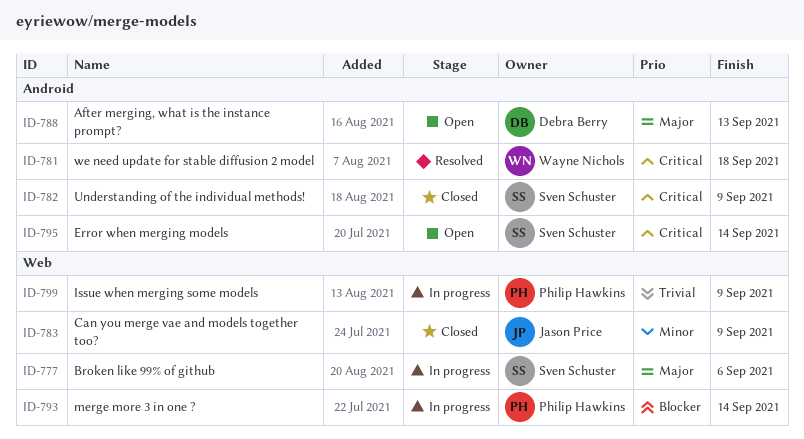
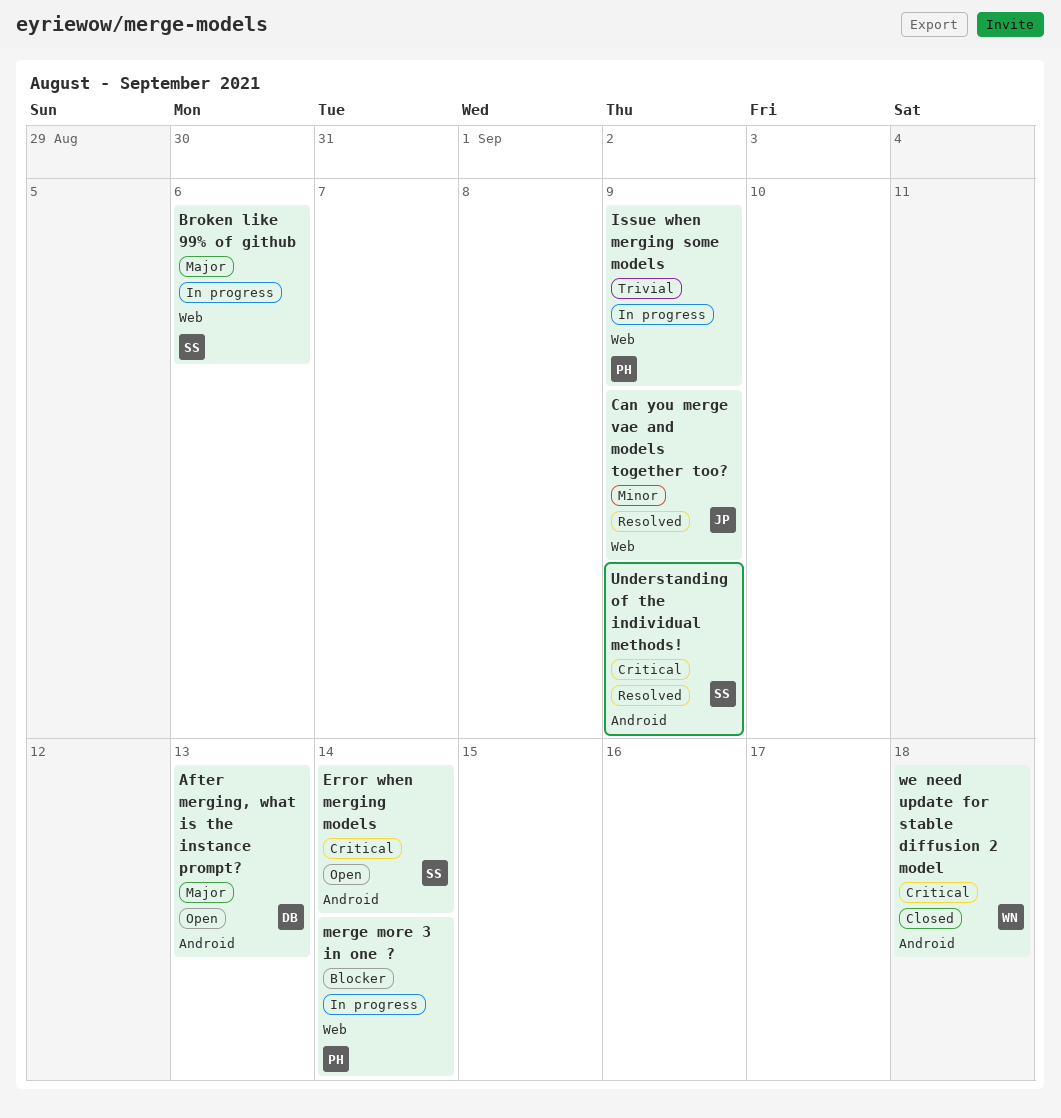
Can you merge vae and models together too?, status: Closed -> Resolved
Understanding of the individual methods!, status: Closed -> Resolved
we need update for stable diffusion 2 model, status: Resolved -> Closed

